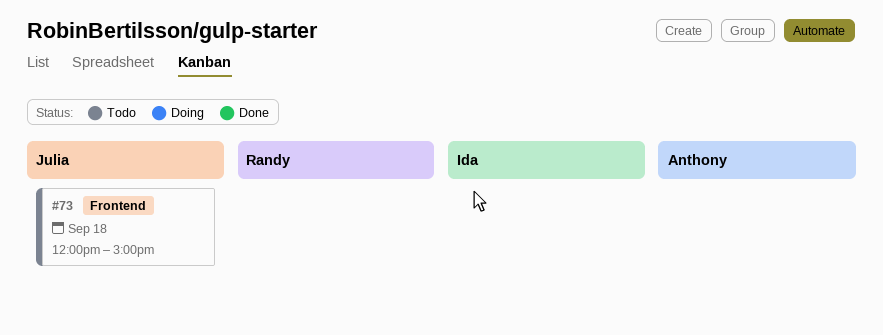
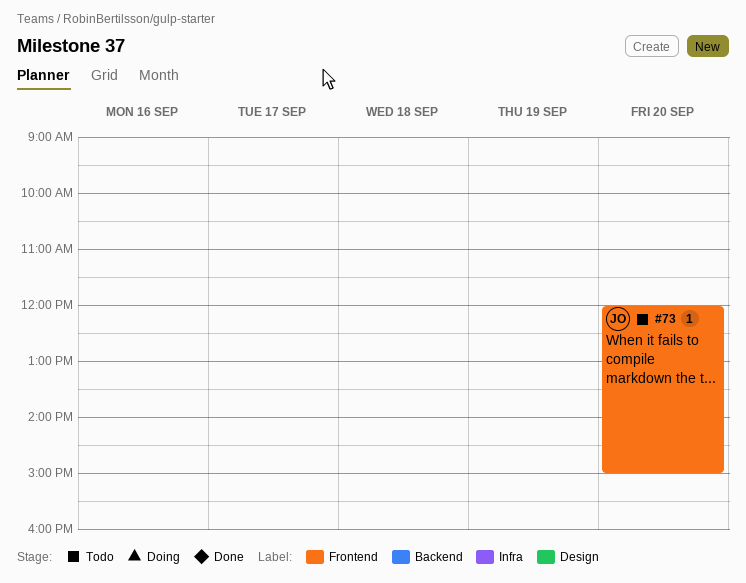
#73, day: Sep 18 -> Sep 20

